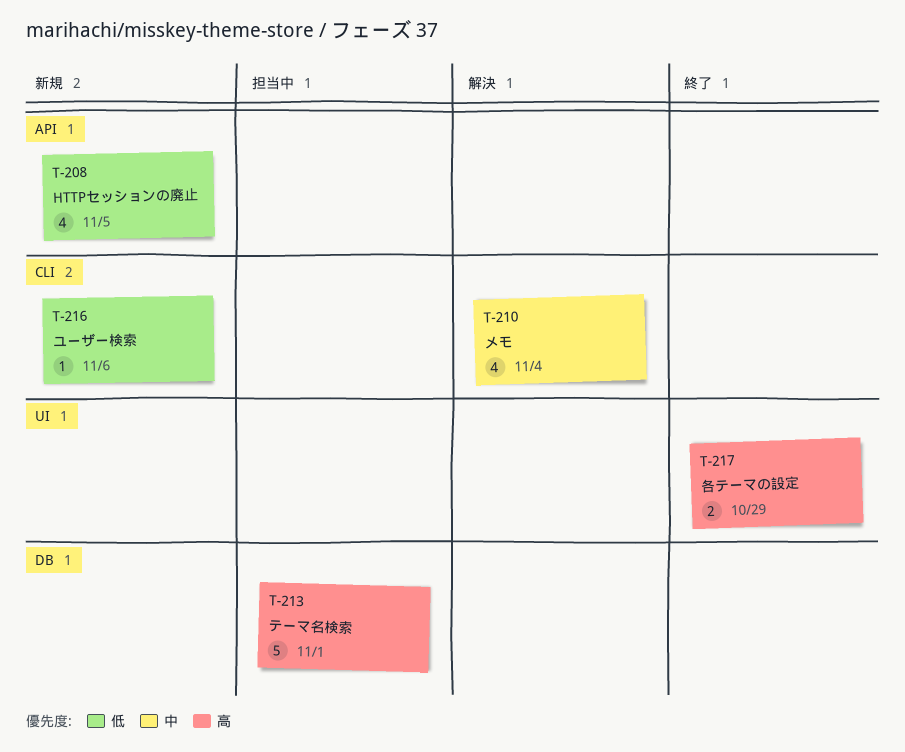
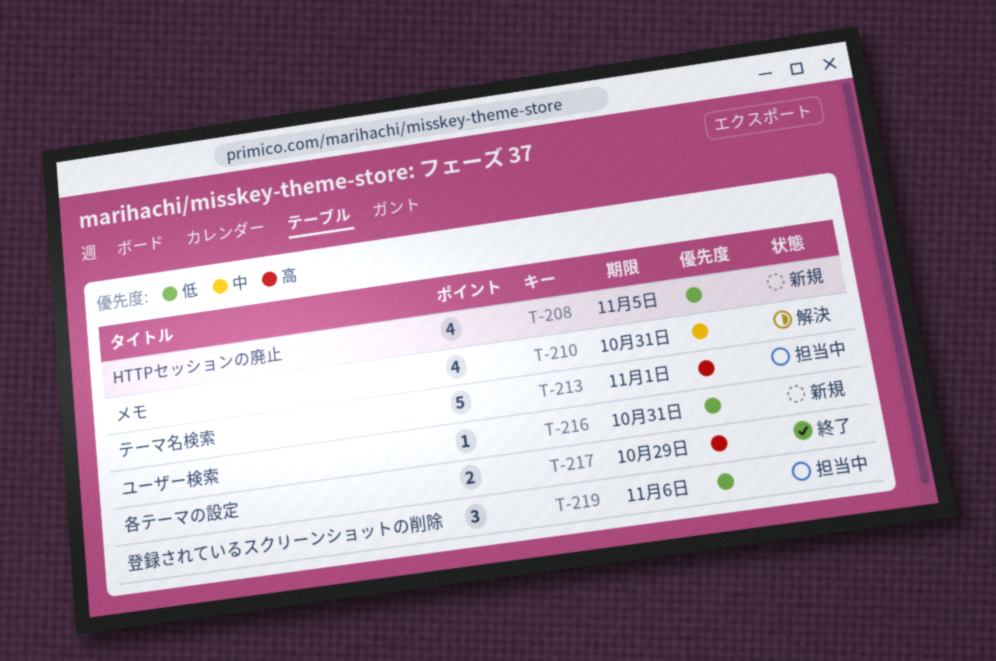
T-210, due: Nov 4 -> Oct 31
T-216, due: Nov 6 -> Oct 31
T-219: none -> present

